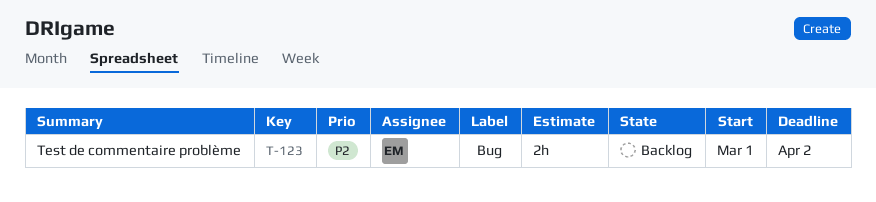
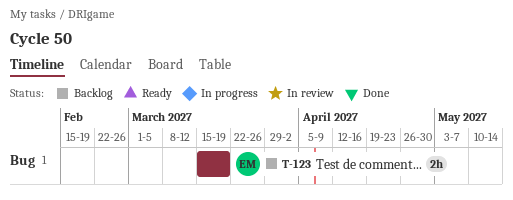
T-123, start: Mar 1 -> Mar 15
T-123, due: Apr 2 -> Mar 19

